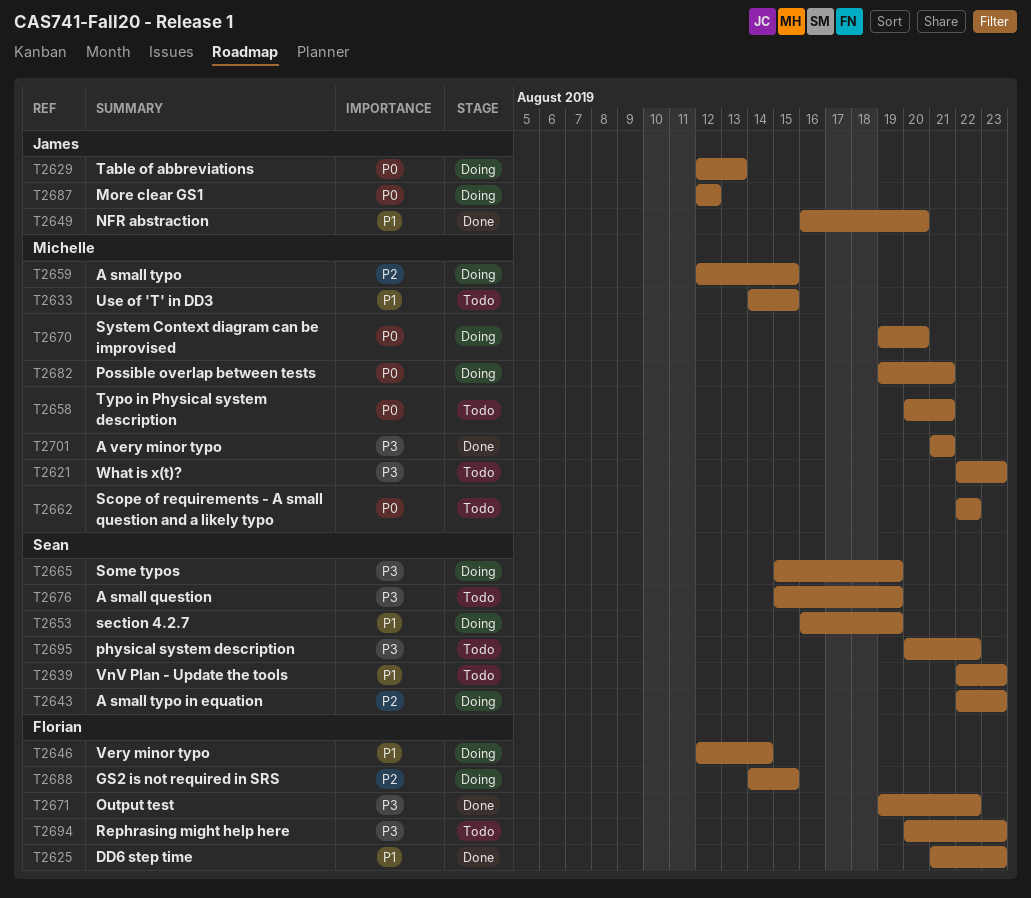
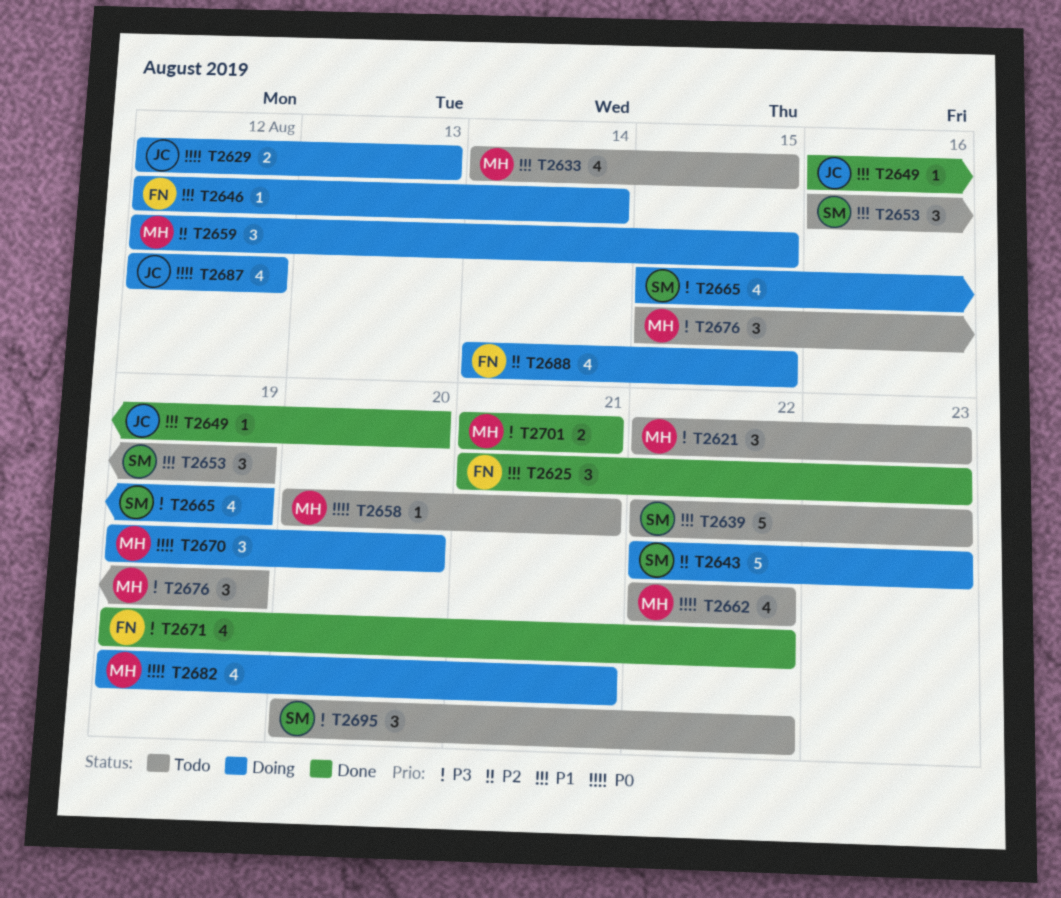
T2653, status: Doing -> Todo
T2676, owner: Sean -> Michelle
T2694: present -> none

